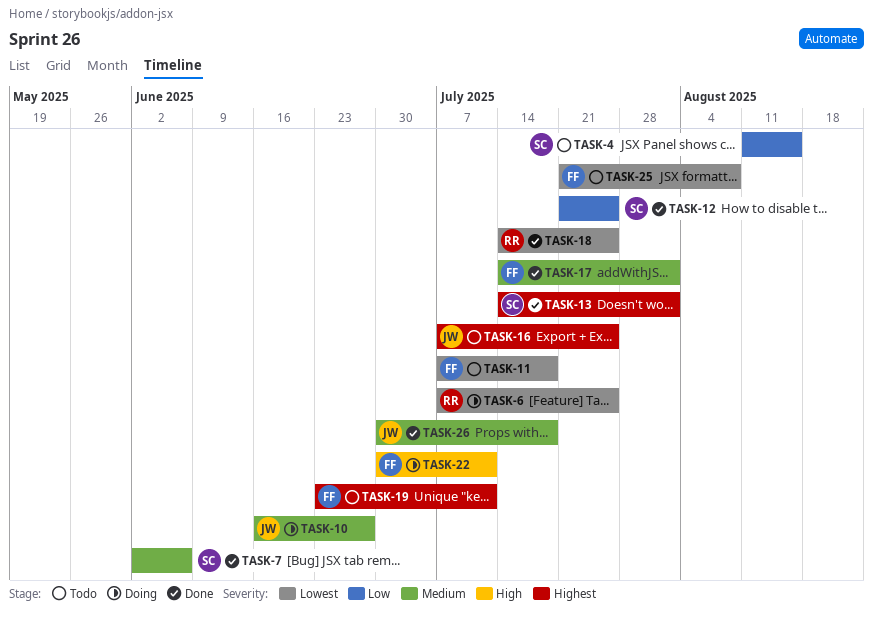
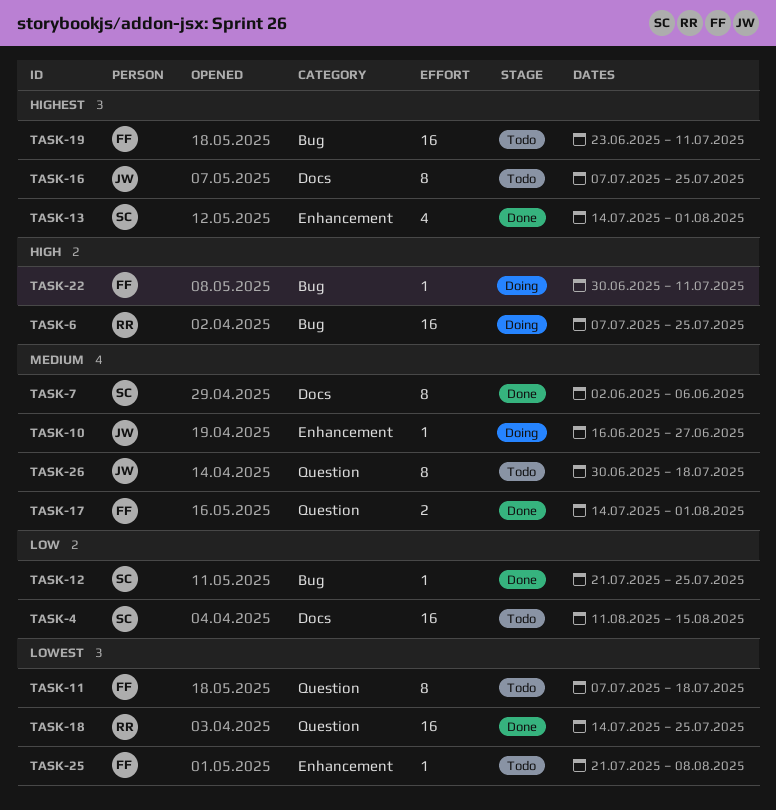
TASK-6, priority: Lowest -> High
TASK-26, status: Done -> Todo

